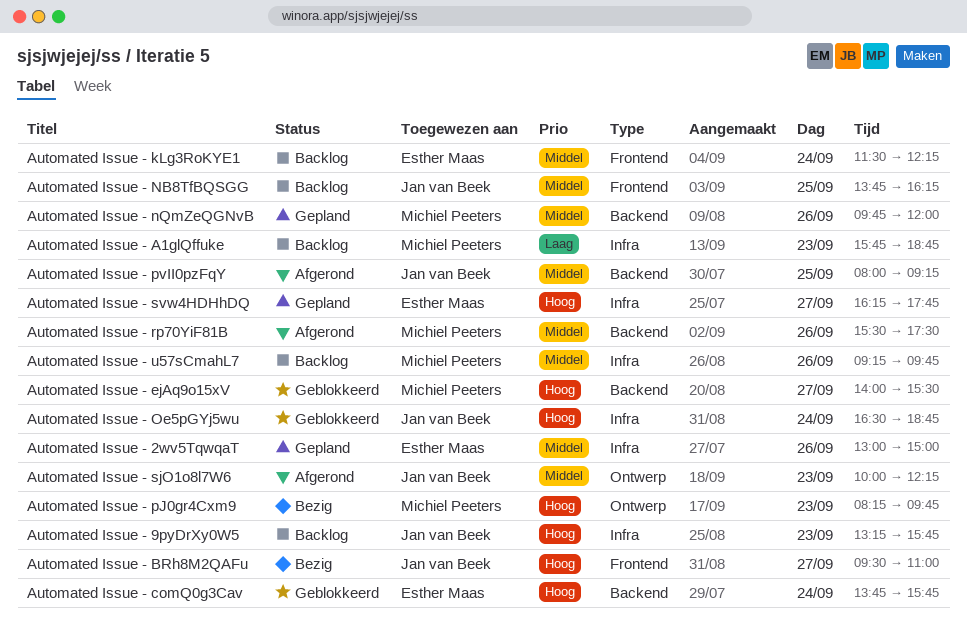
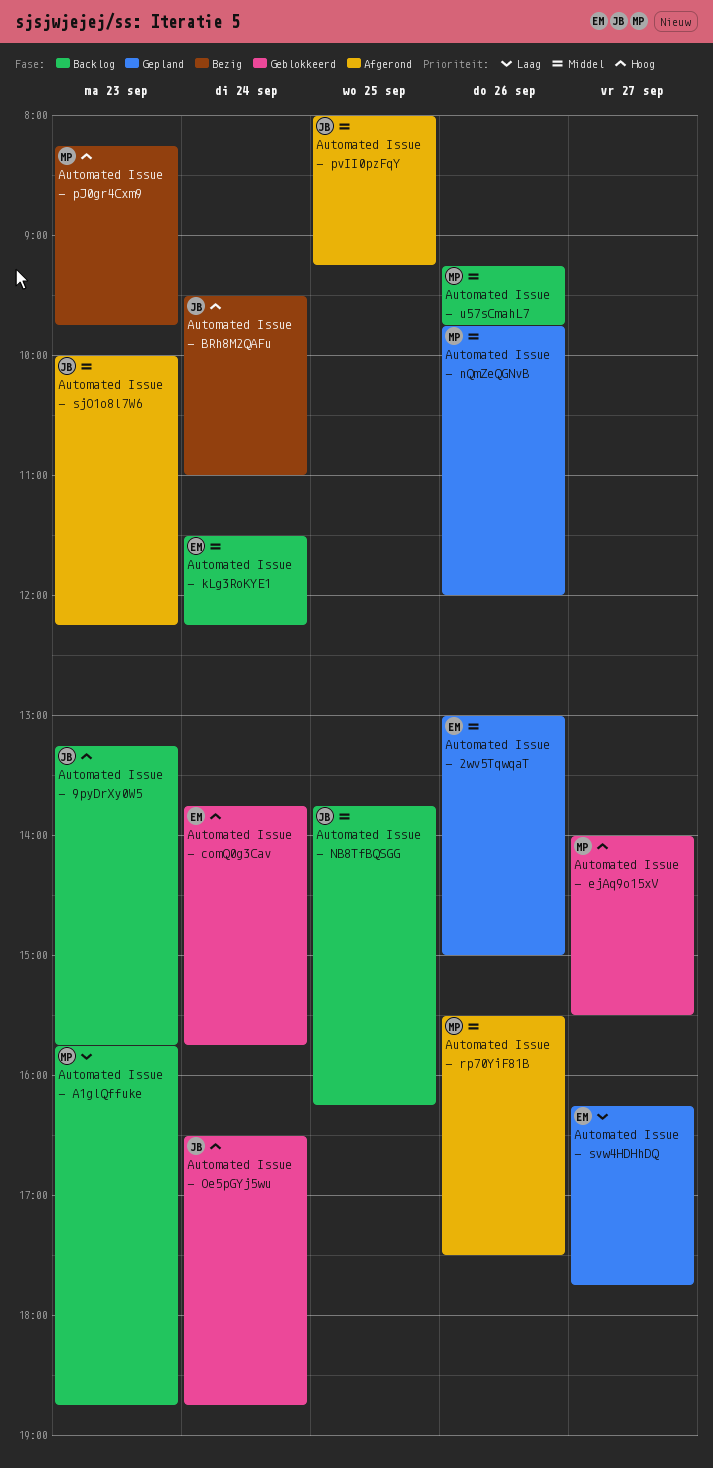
Automated Issue - BRh8M2QAFu, day: Sep 27 -> Sep 24
Automated Issue - svw4HDHhDQ, priority: Hoog -> Laag

